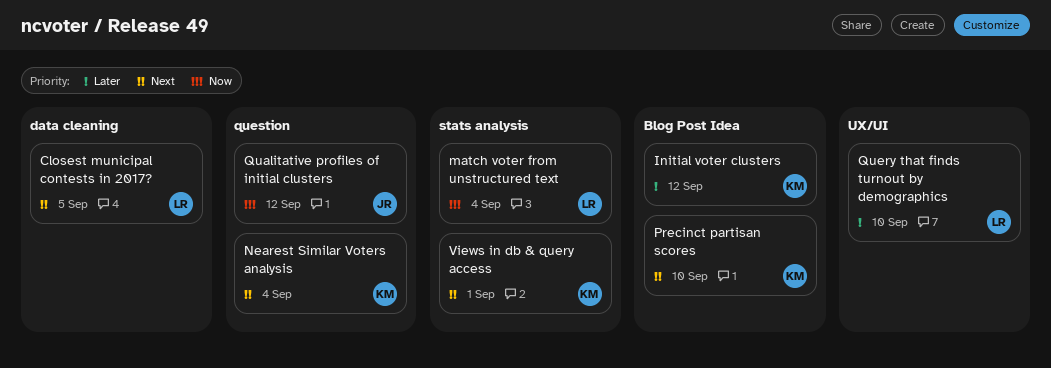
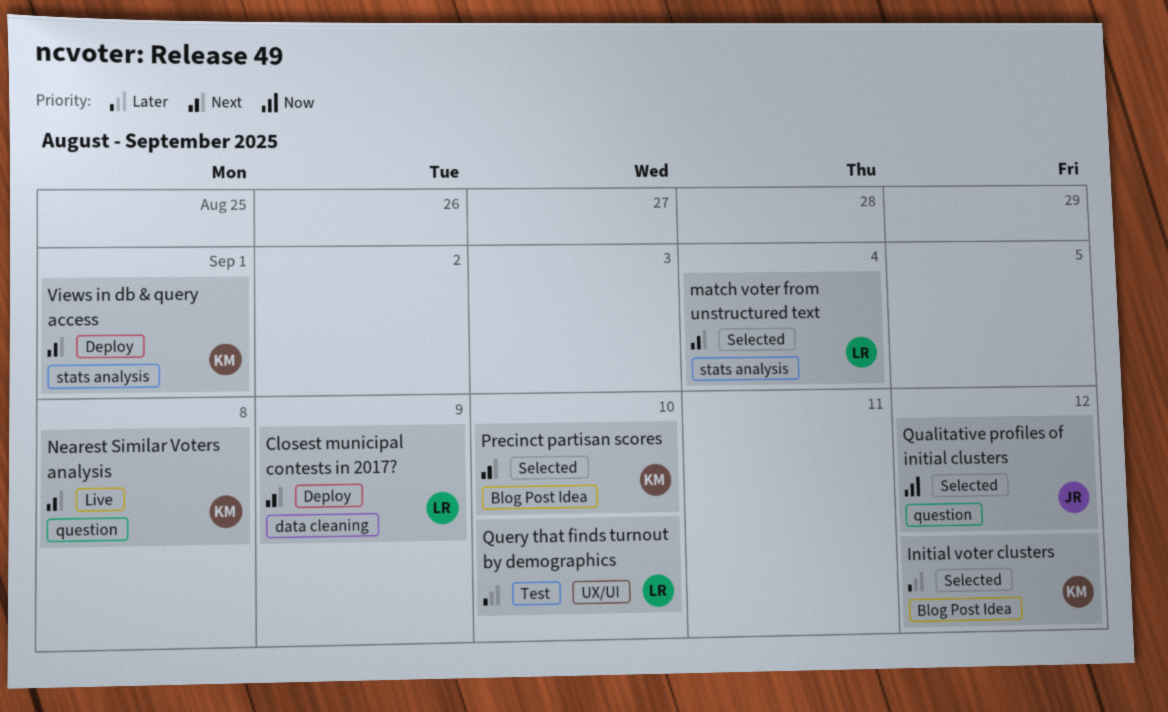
Closest municipal contests in 2017?, due: Sep 5 -> Sep 9
match voter from unstructured text, priority: Now -> Next
Nearest Similar Voters analysis, due: Sep 4 -> Sep 8

